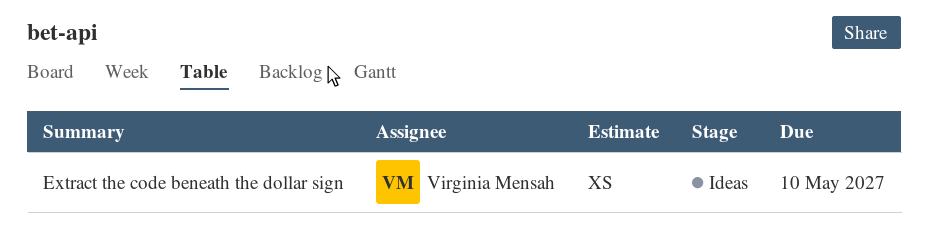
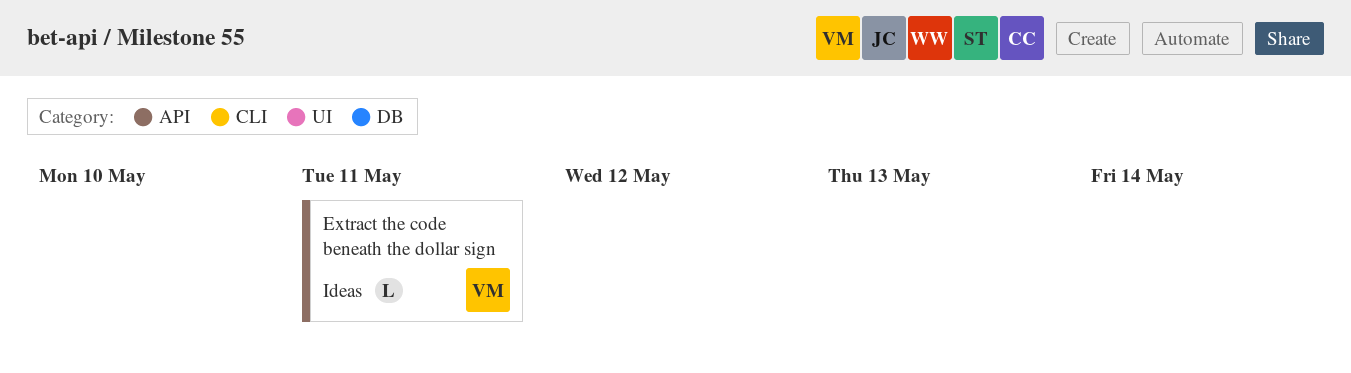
Extract the code beneath the dollar sign, estimate: XS -> L
Extract the code beneath the dollar sign, due: May 10 -> May 11

